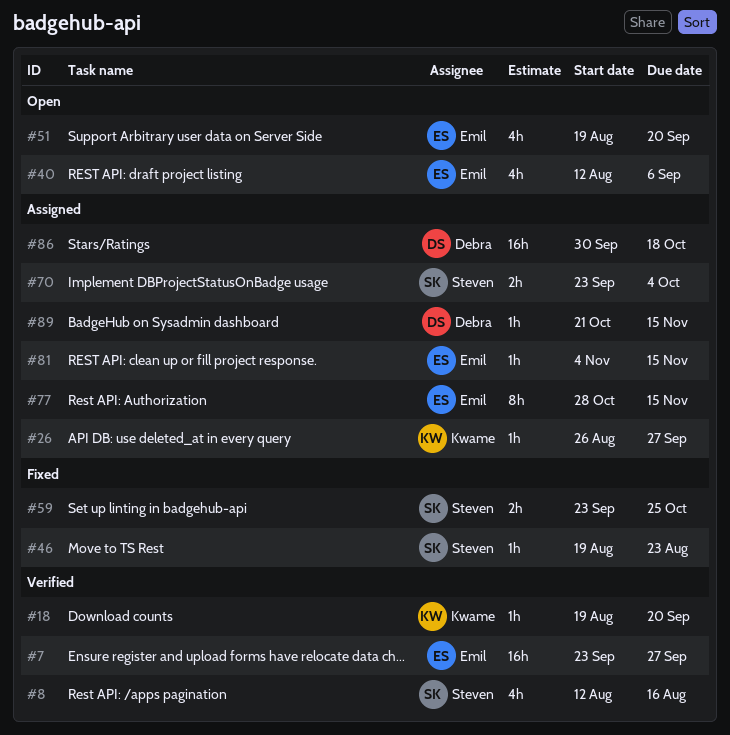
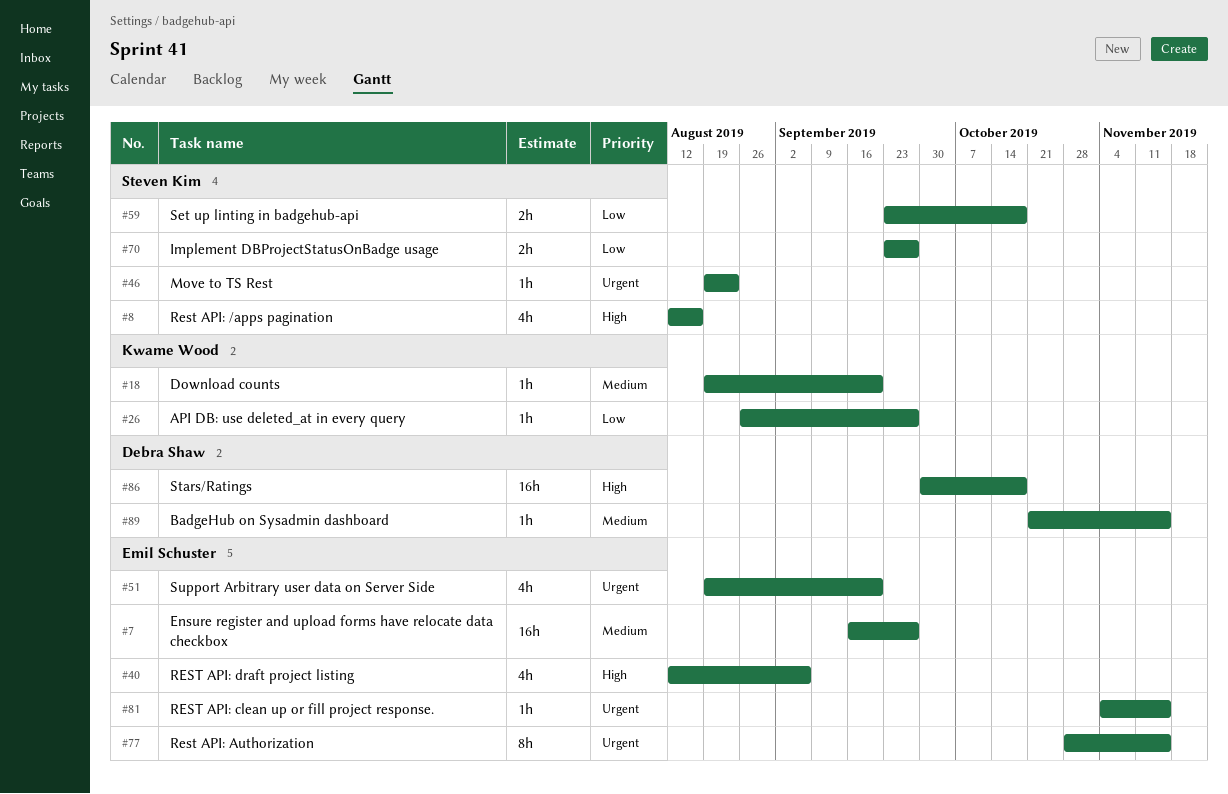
#7, start: Sep 23 -> Sep 16
#59, due: Oct 25 -> Oct 18
#70, due: Oct 4 -> Sep 27

